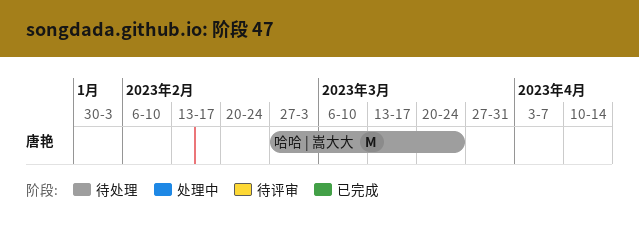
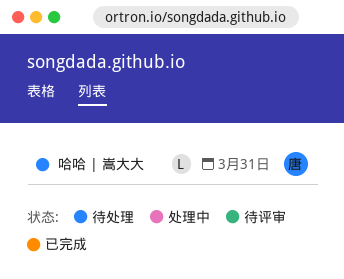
哈哈 | 嵩大大, estimate: M -> L
哈哈 | 嵩大大, due: Mar 24 -> Mar 31

